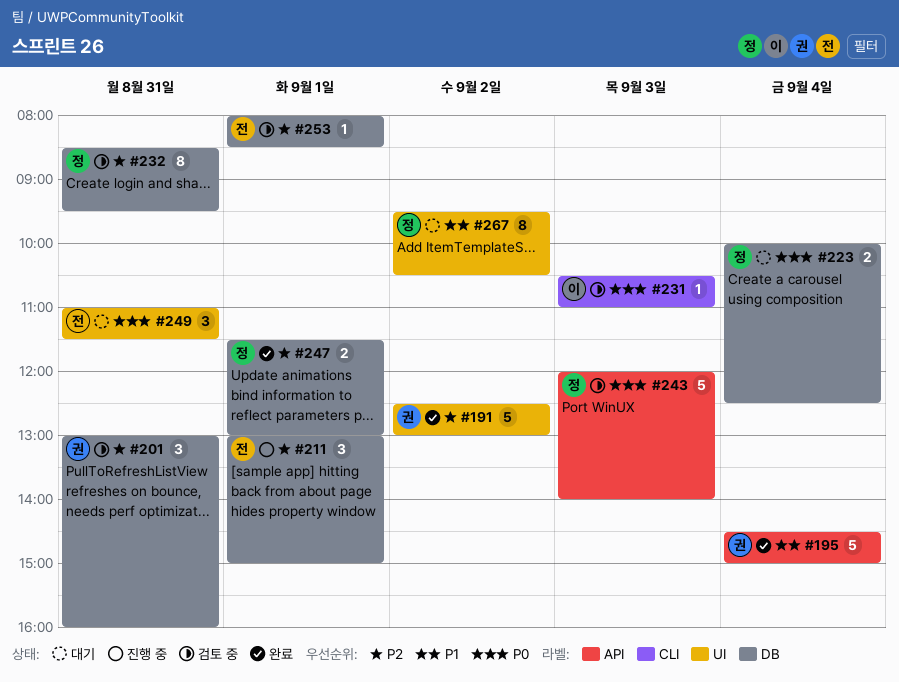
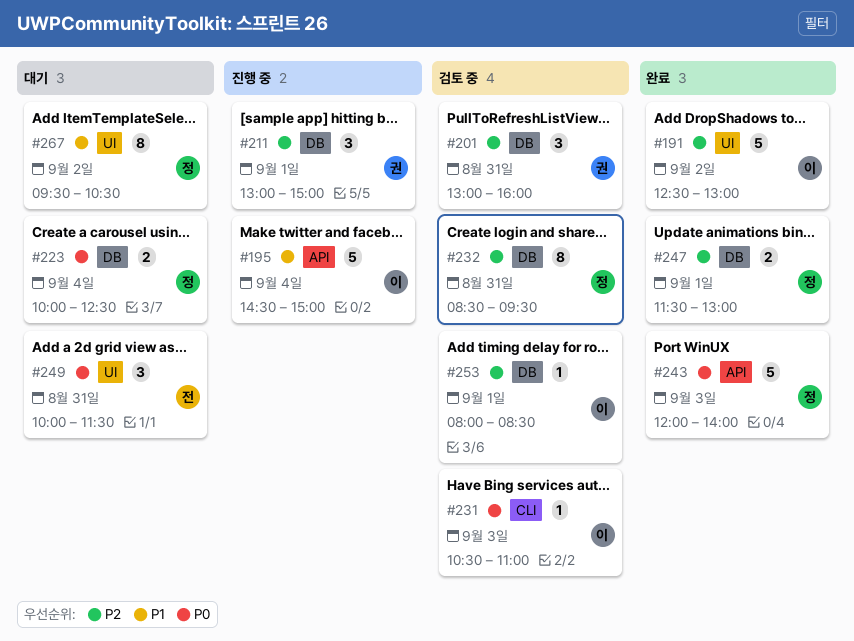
#191, owner: 권 -> 이
#195, status: 완료 -> 진행 중
#195, owner: 권 -> 이
#211, owner: 전 -> 권
#243, status: 검토 중 -> 완료
#249, begins: 11:00 -> 10:00
#253, owner: 전 -> 이

